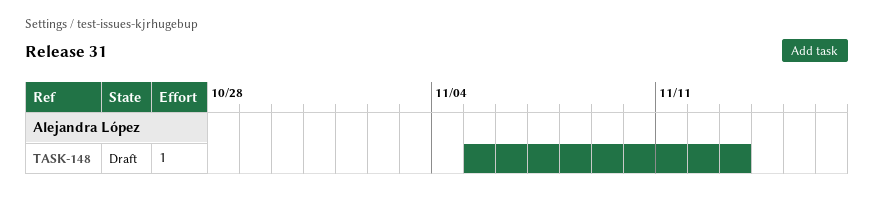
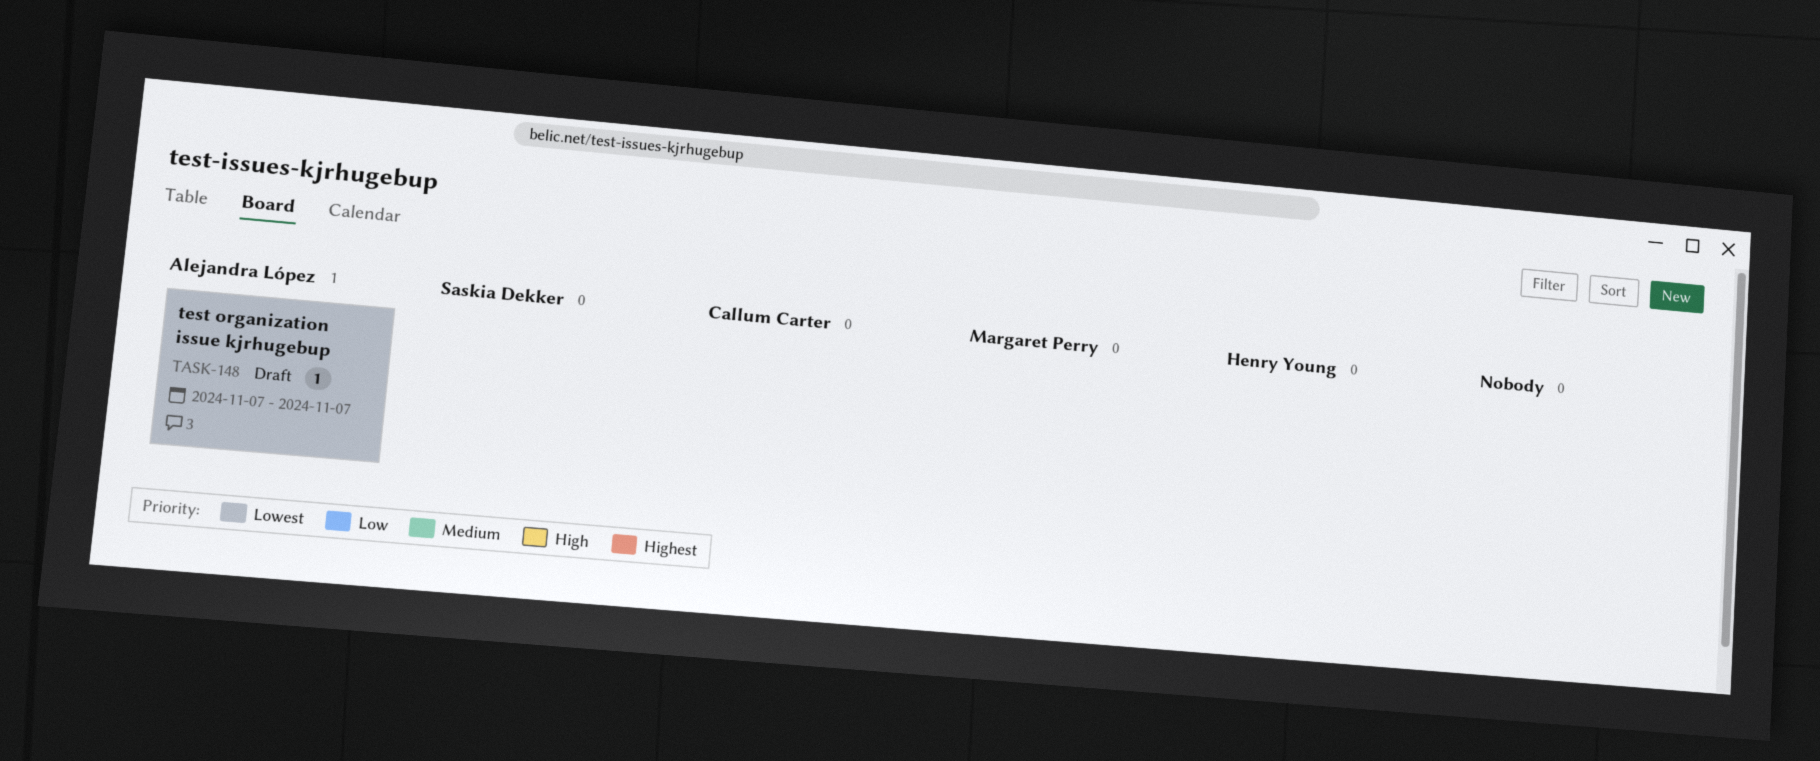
TASK-148, start: Nov 5 -> Nov 7
TASK-148, due: Nov 13 -> Nov 7

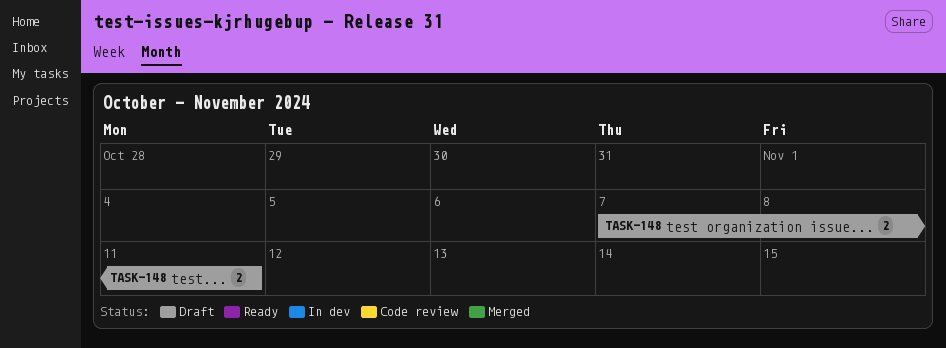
TASK-148, estimate: 1 -> 2
TASK-148, due: Nov 7 -> Nov 11

